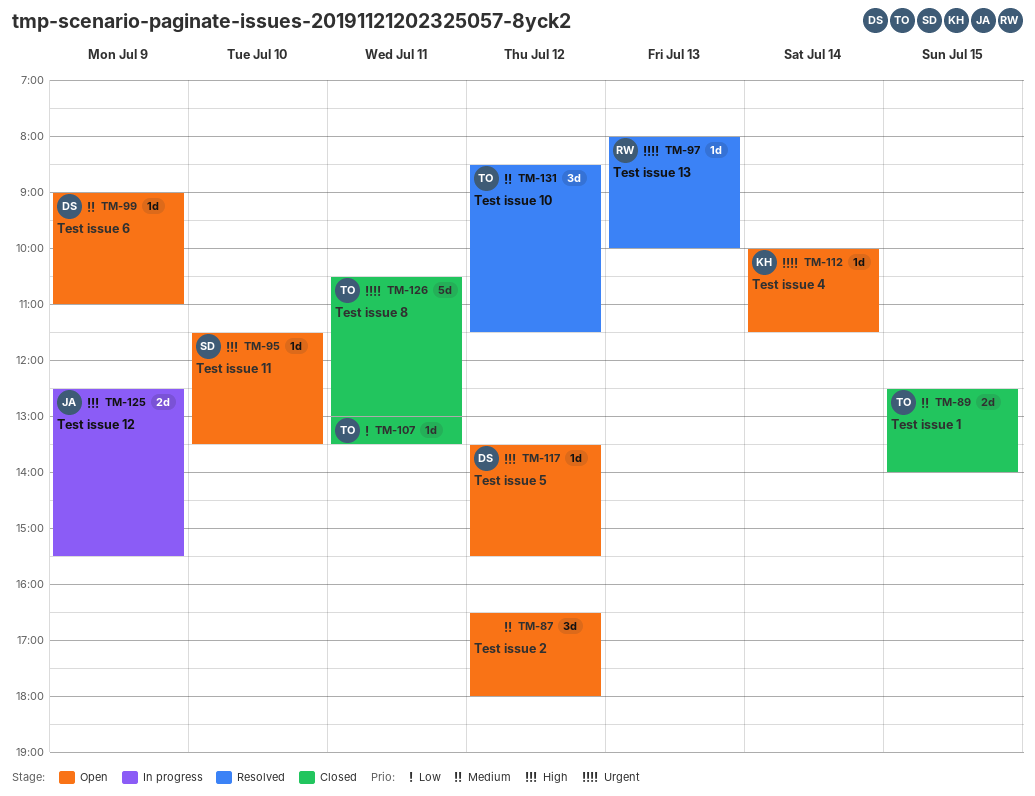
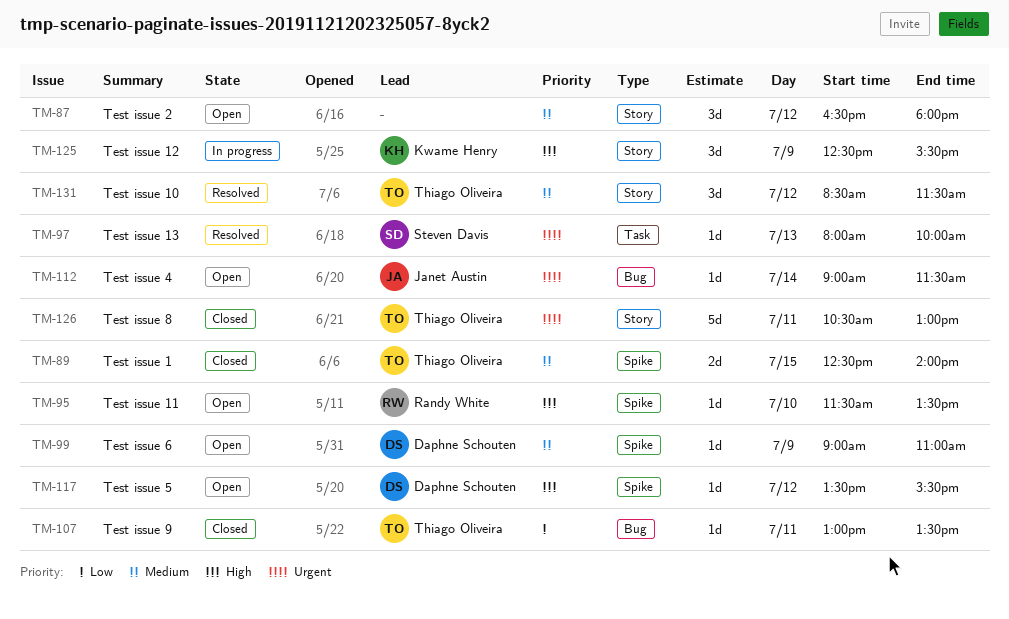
TM-95, owner: Steven Davis -> Randy White
TM-97, owner: Randy White -> Steven Davis
TM-112, owner: Kwame Henry -> Janet Austin
TM-112, begins: 10:00 -> 09:00
TM-125, owner: Janet Austin -> Kwame Henry
TM-125, estimate: 2d -> 3d

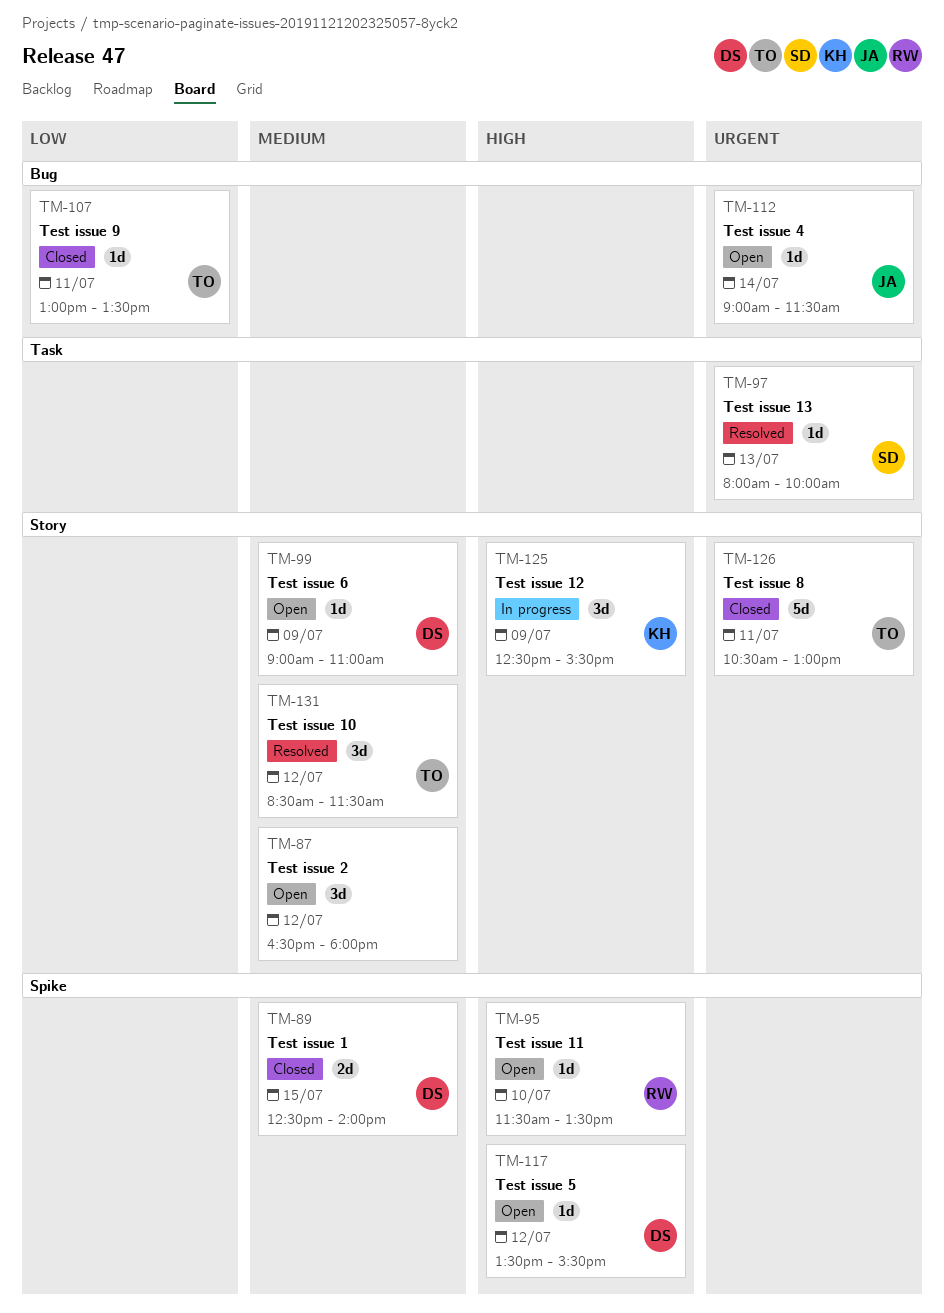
TM-89, owner: Thiago Oliveira -> Daphne Schouten
TM-99, label: Spike -> Story

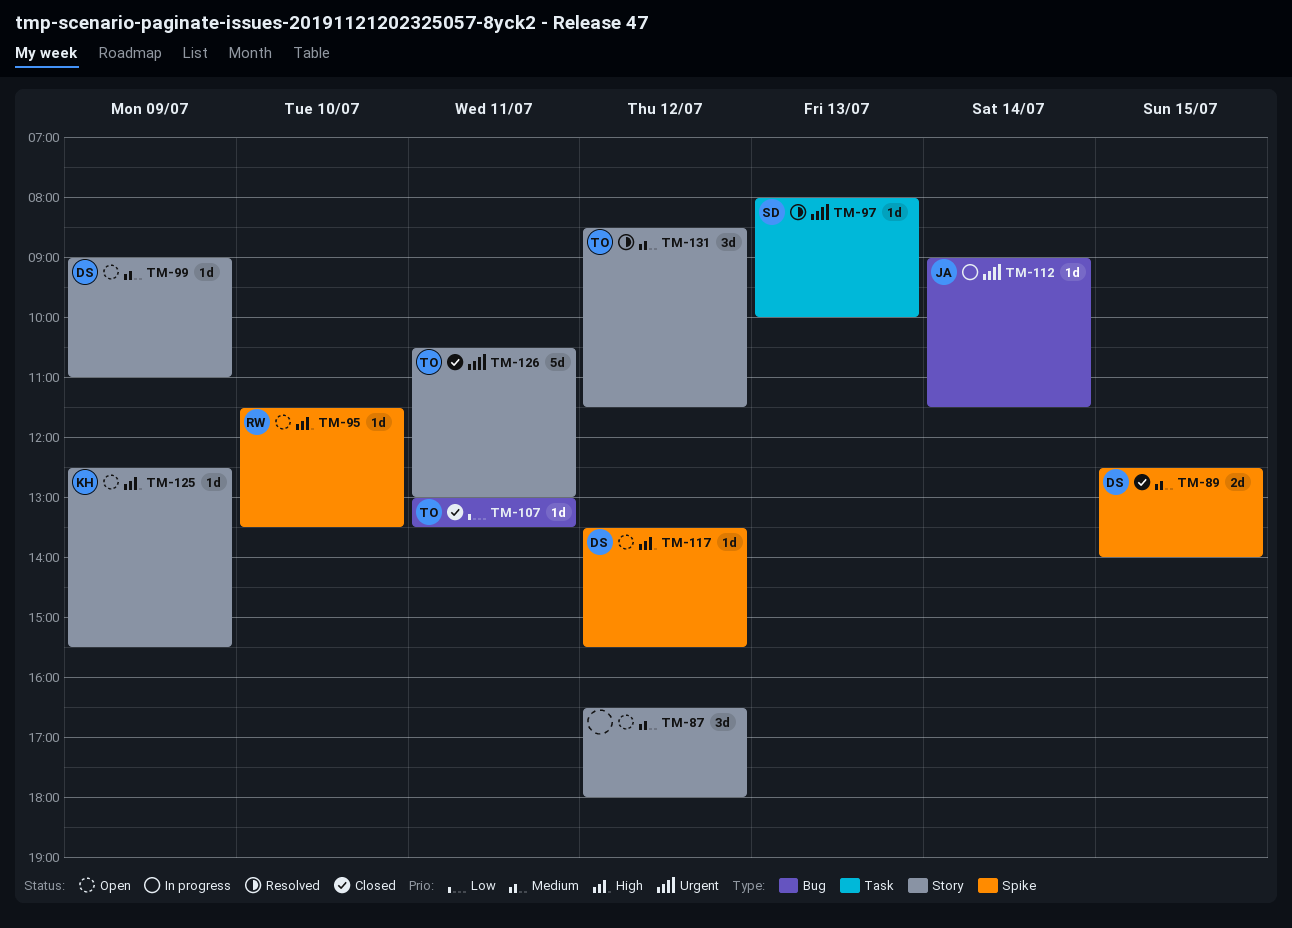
TM-112, status: Open -> In progress
TM-125, status: In progress -> Open
TM-125, estimate: 3d -> 1d

